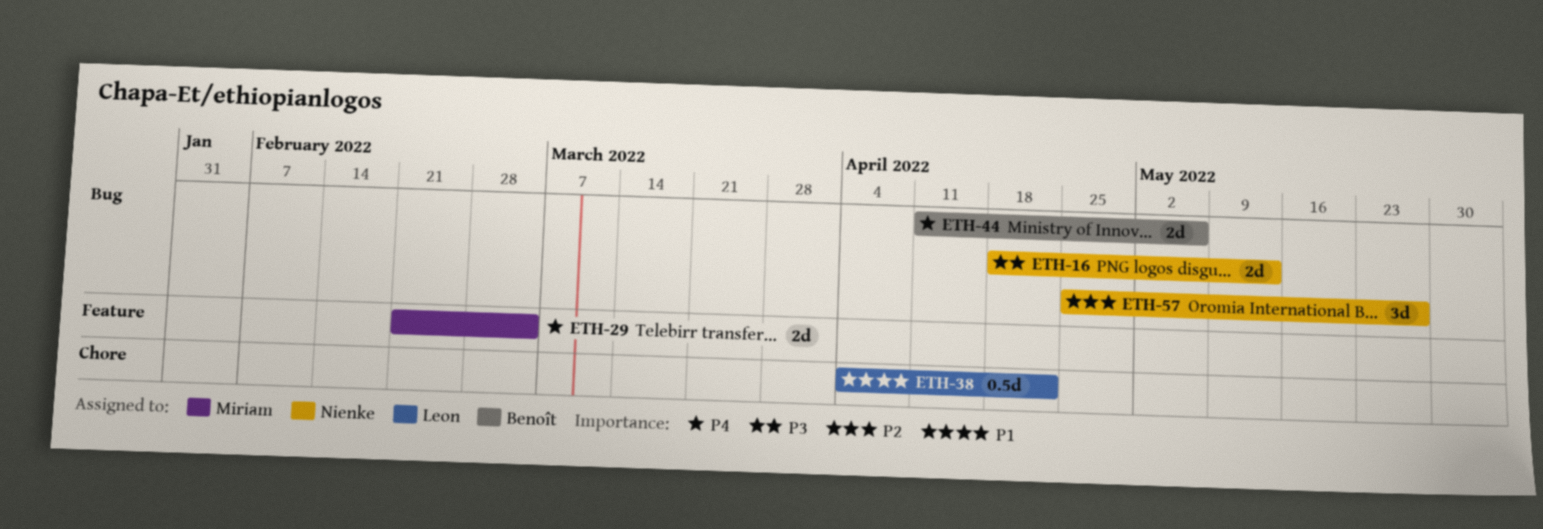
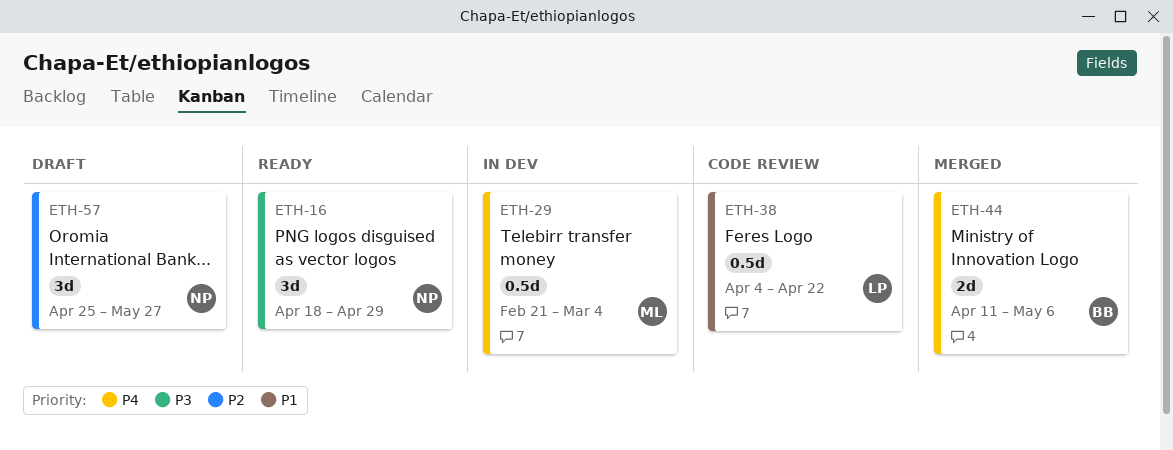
ETH-16, estimate: 2d -> 3d
ETH-16, due: May 13 -> Apr 29
ETH-29, estimate: 2d -> 0.5d

